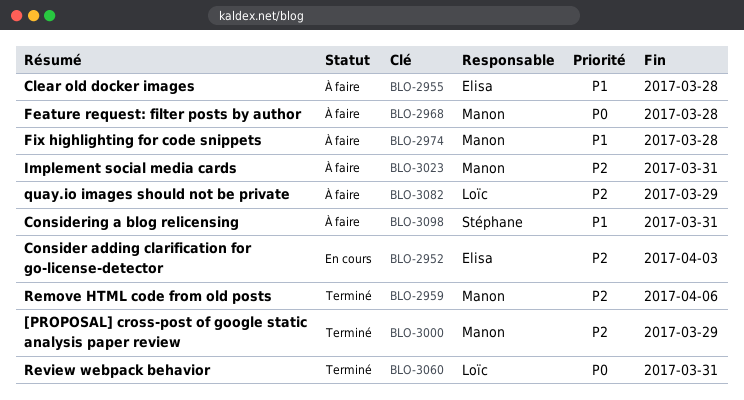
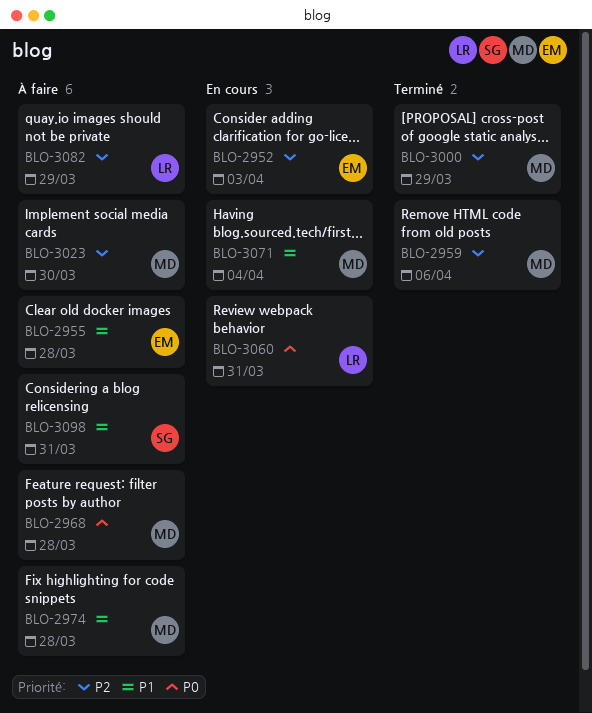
BLO-3023, due: Mar 31 -> Mar 30
BLO-3060, status: Terminé -> En cours
BLO-3071: none -> present

